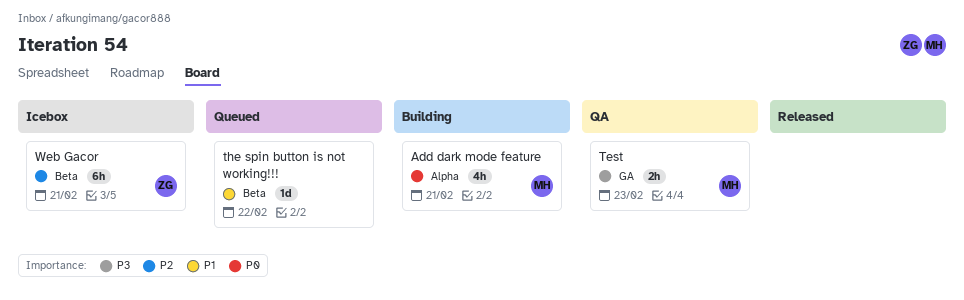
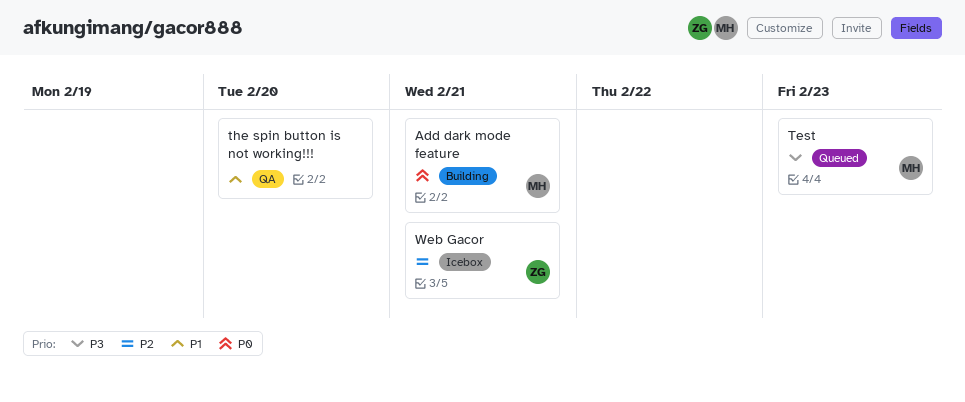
Test, status: QA -> Queued
the spin button is not working!!!, status: Queued -> QA
the spin button is not working!!!, due: Feb 22 -> Feb 20

